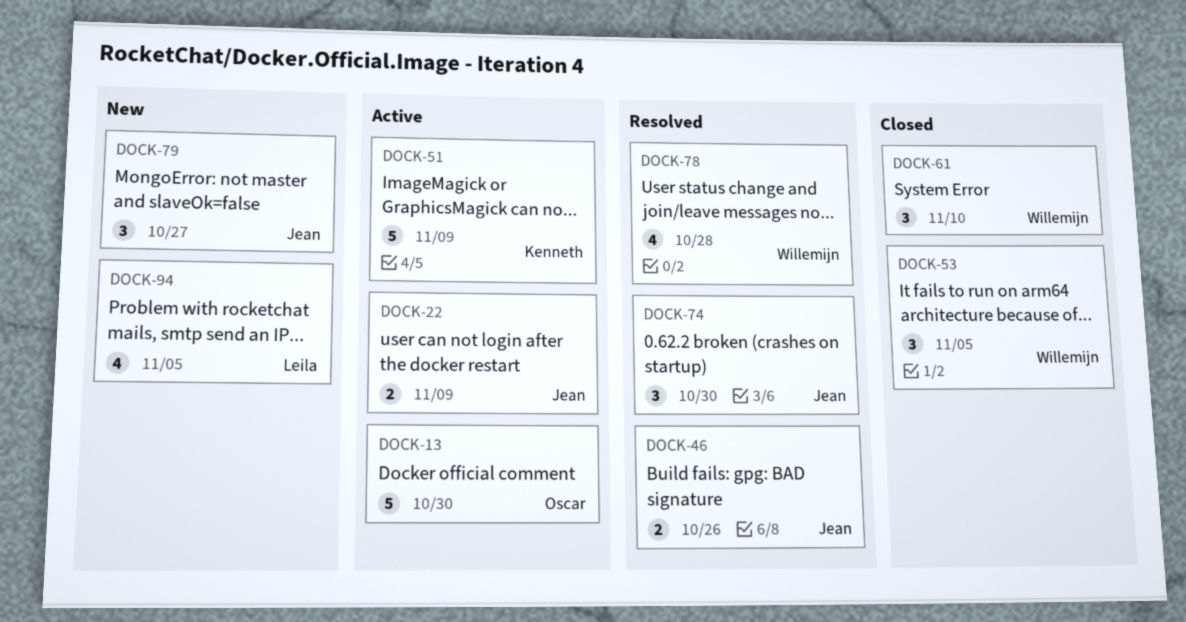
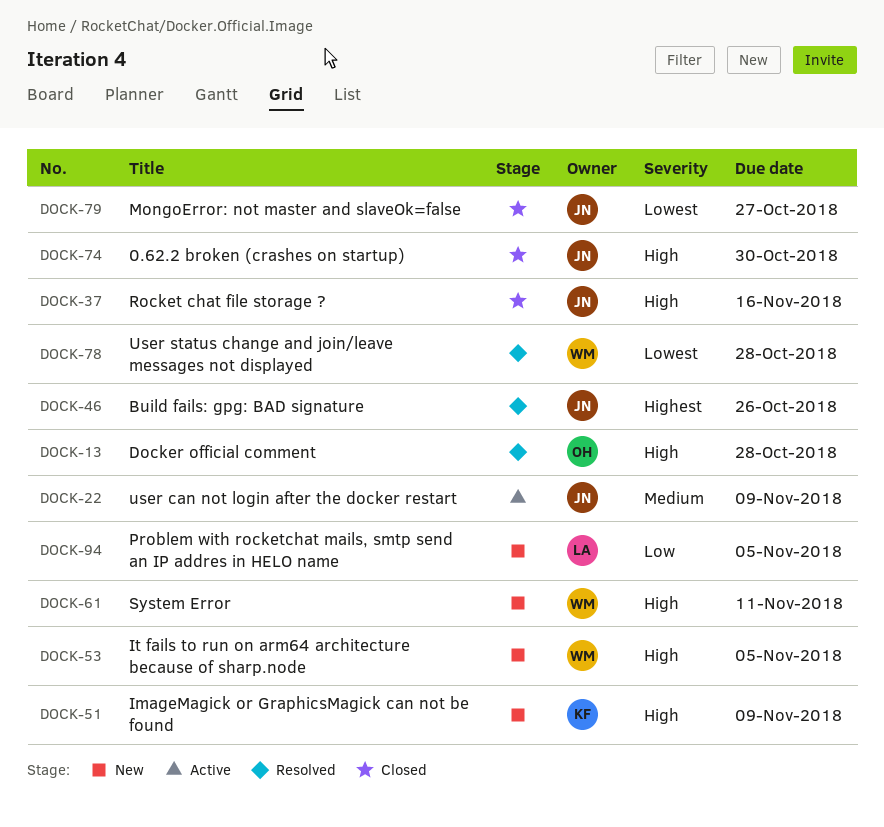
DOCK-13, status: Active -> Resolved
DOCK-13, due: Oct 30 -> Oct 28
DOCK-37: none -> present
DOCK-51, status: Active -> New
DOCK-53, status: Closed -> New
DOCK-61, status: Closed -> New
DOCK-61, due: Nov 10 -> Nov 11
DOCK-74, status: Resolved -> Closed
DOCK-79, status: New -> Closed

